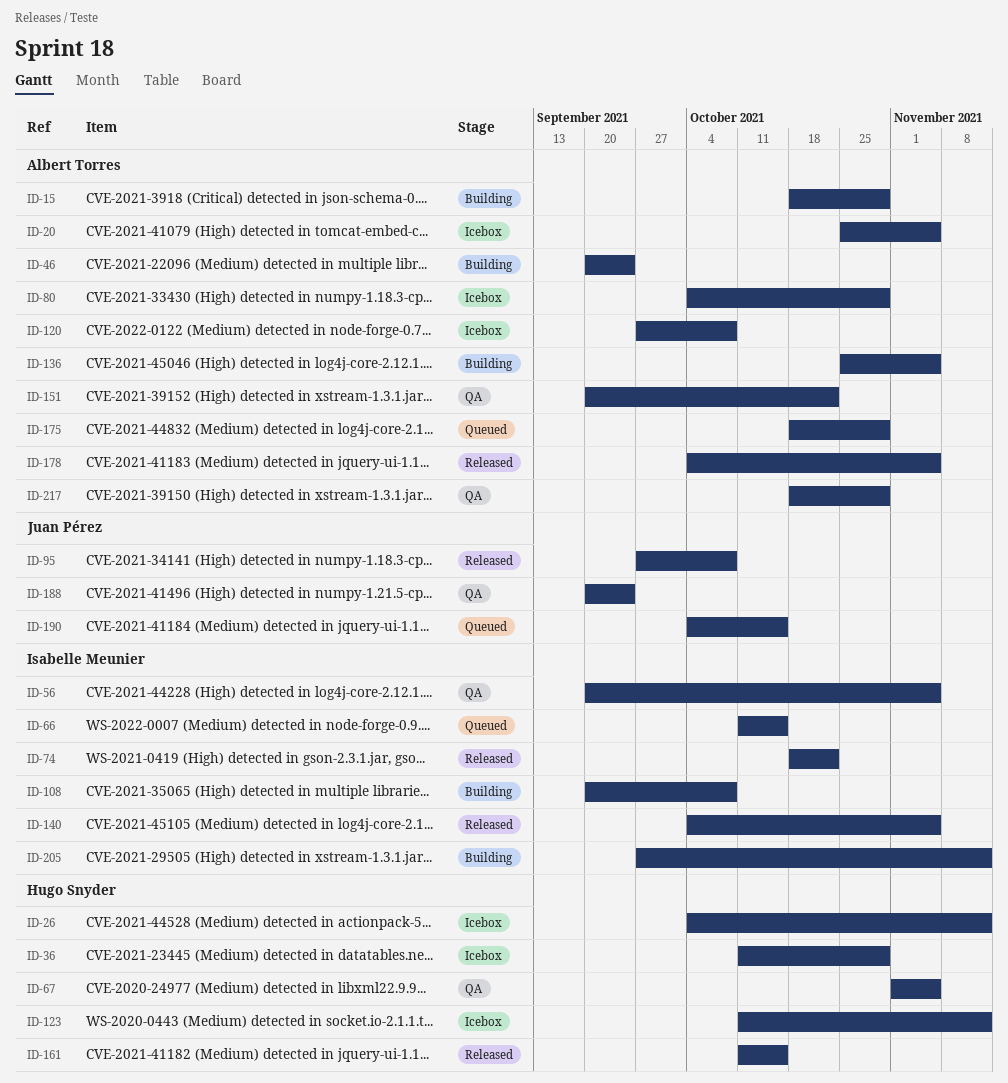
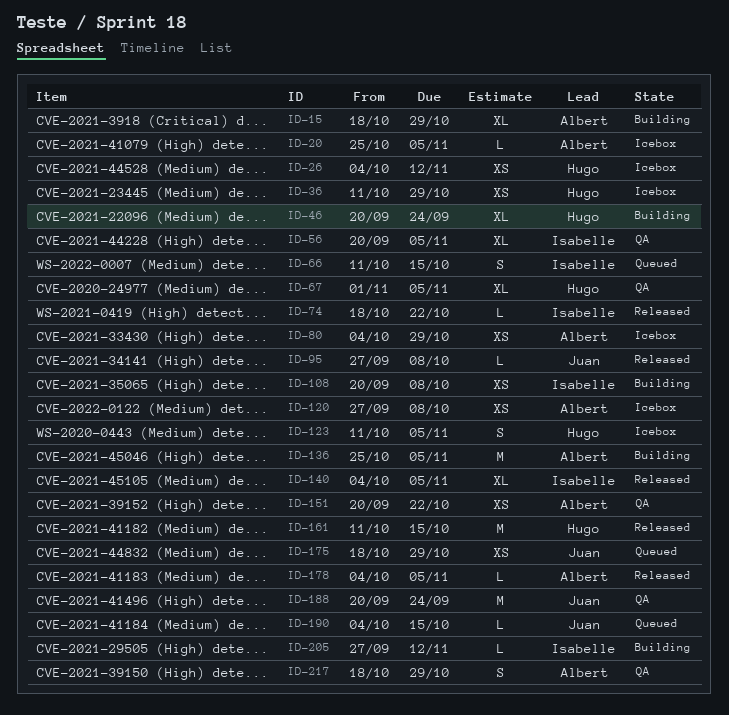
ID-46, owner: Albert Torres -> Hugo Snyder
ID-123, due: Nov 12 -> Nov 5
ID-175, owner: Albert Torres -> Juan Pérez

